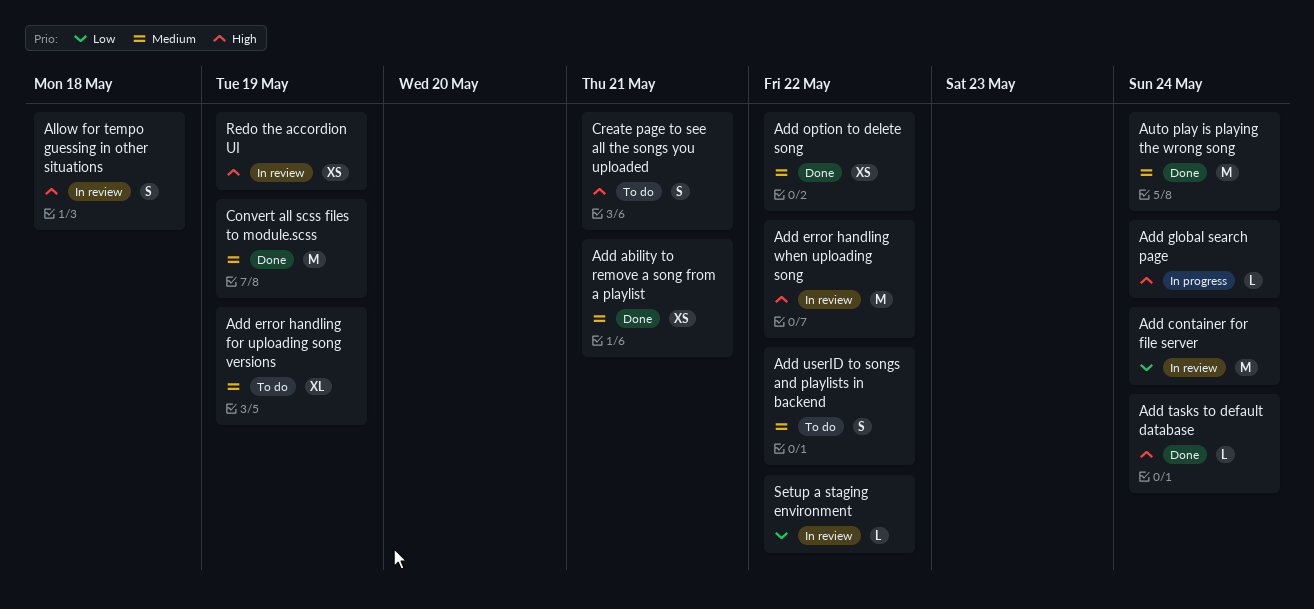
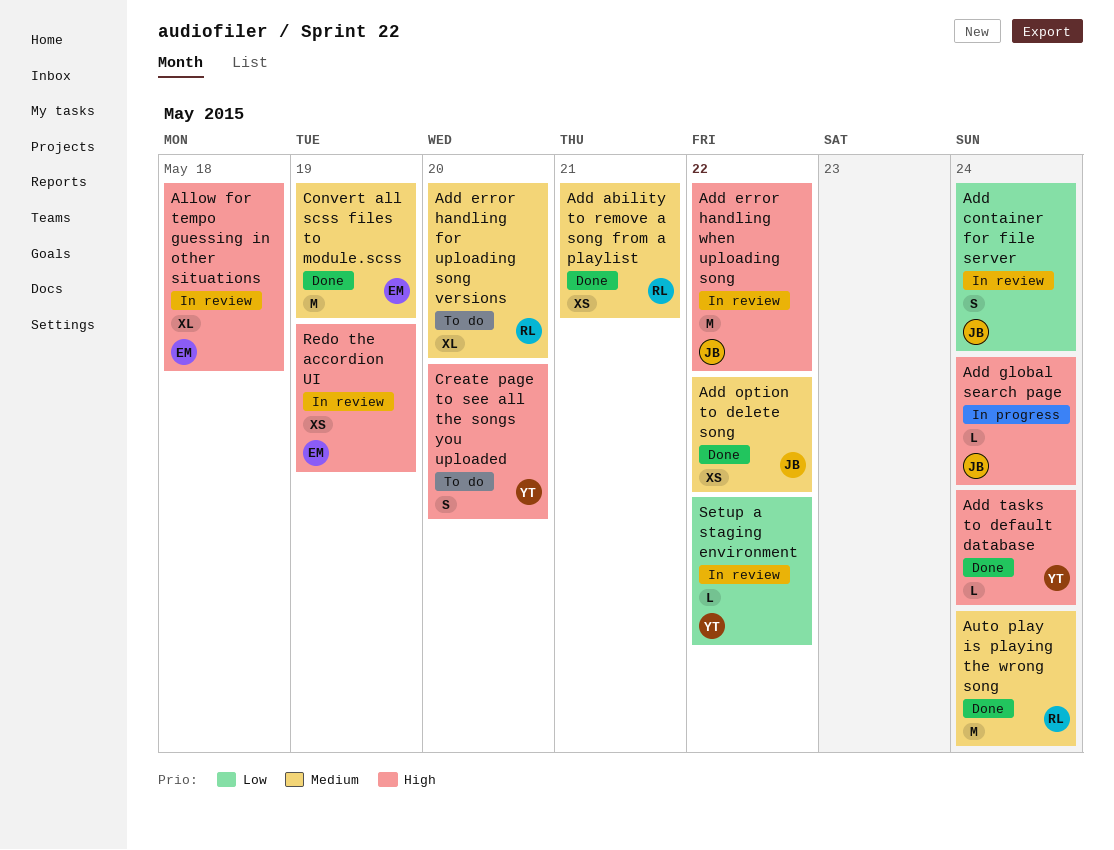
Add container for file server, estimate: M -> S
Add error handling for uploading song versions, due: May 19 -> May 20
Add userID to songs and playlists in backend: present -> none
Allow for tempo guessing in other situations, estimate: S -> XL
Create page to see all the songs you uploaded, due: May 21 -> May 20

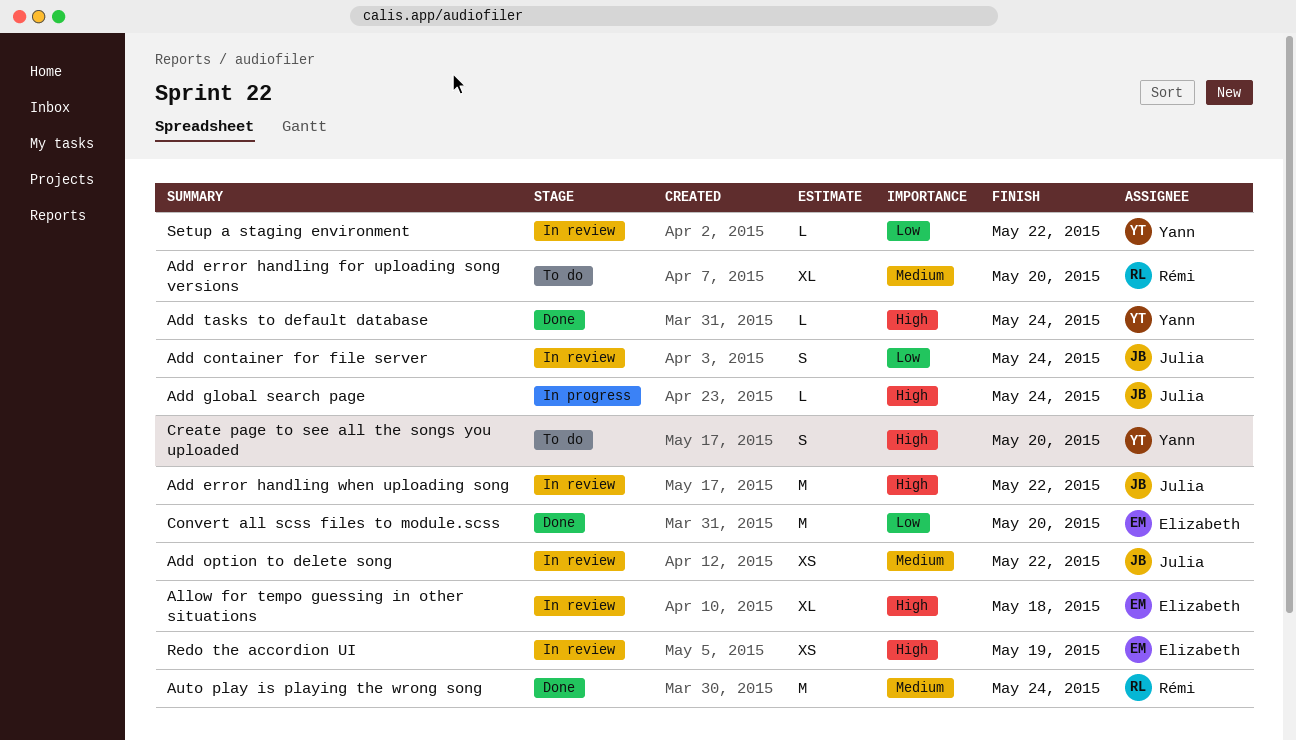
Add ability to remove a song from a playlist: present -> none
Add option to delete song, status: Done -> In review
Convert all scss files to module.scss, priority: Medium -> Low
Convert all scss files to module.scss, due: May 19 -> May 20

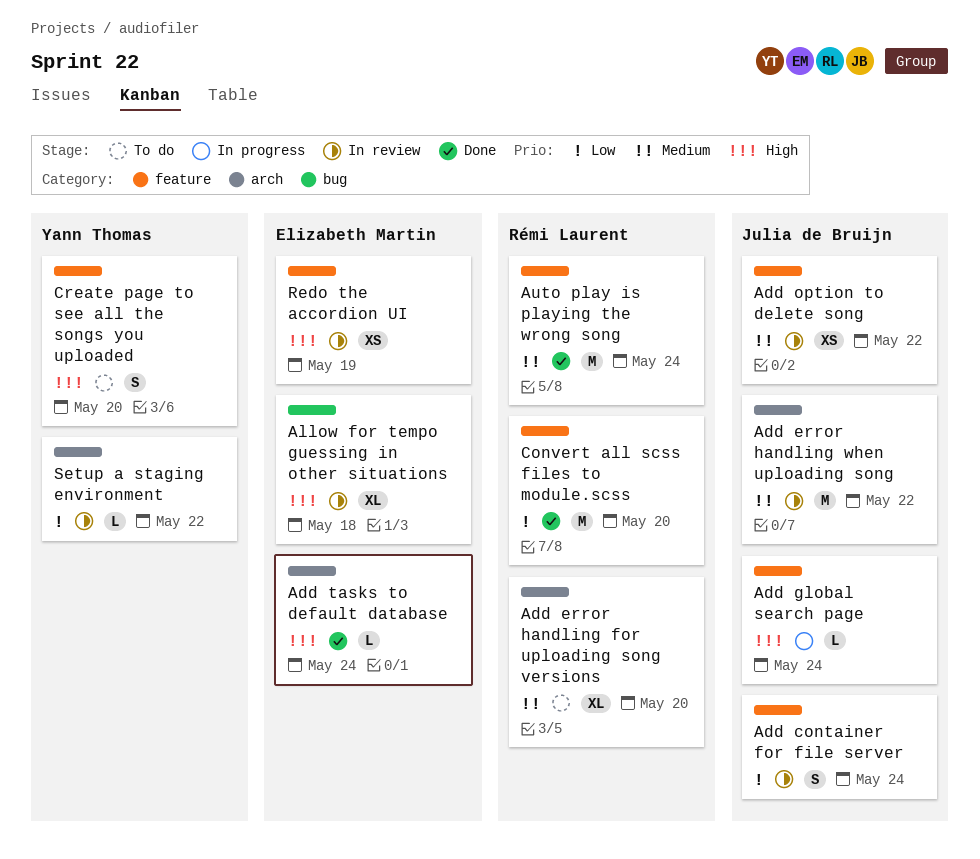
Add error handling when uploading song, priority: High -> Medium
Add tasks to default database, owner: Yann Thomas -> Elizabeth Martin
Convert all scss files to module.scss, owner: Elizabeth Martin -> Rémi Laurent

